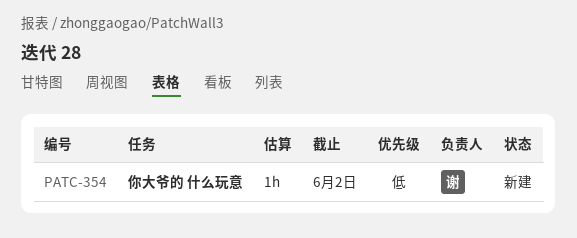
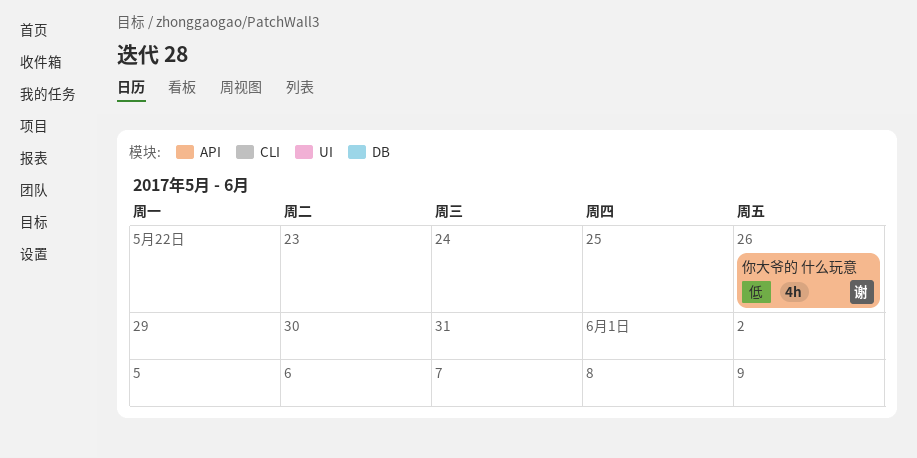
你大爷的 什么玩意, estimate: 1h -> 4h
你大爷的 什么玩意, due: Jun 2 -> May 26

